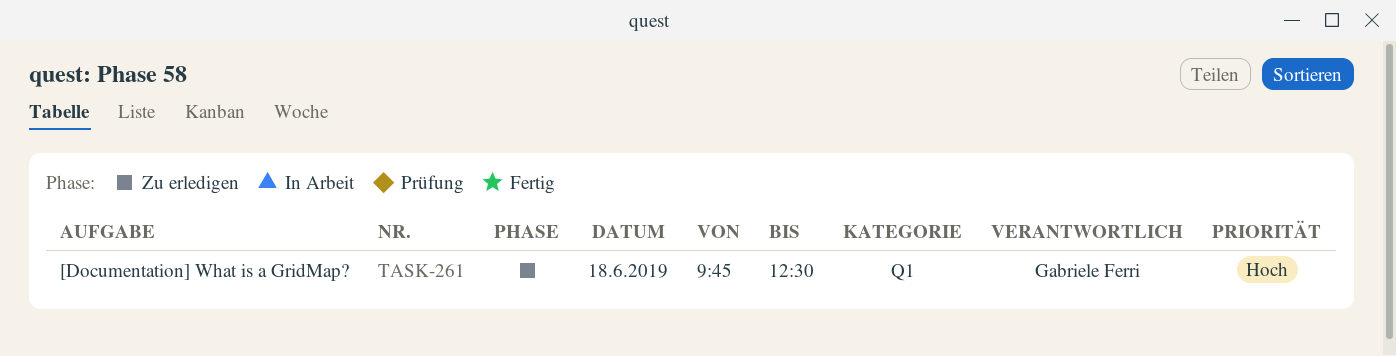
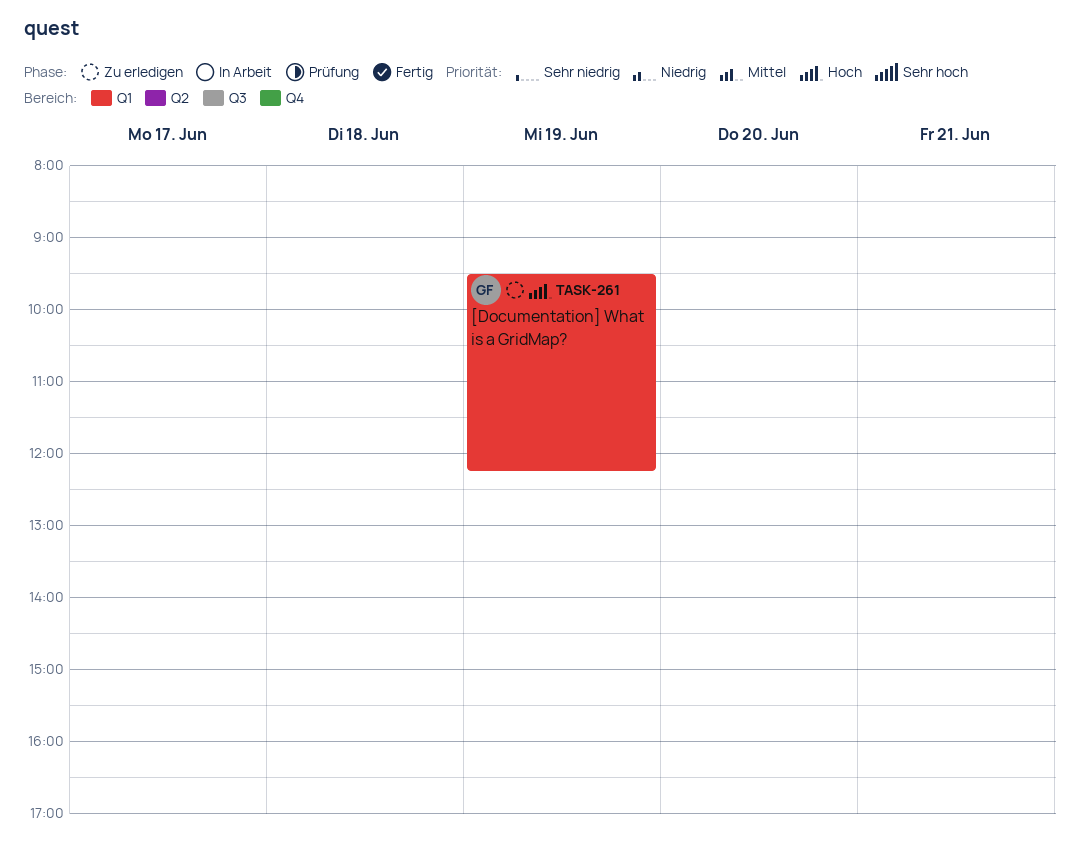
TASK-261, day: Jun 18 -> Jun 19
TASK-261, begins: 09:45 -> 09:30
TASK-261, ends: 12:30 -> 12:15

